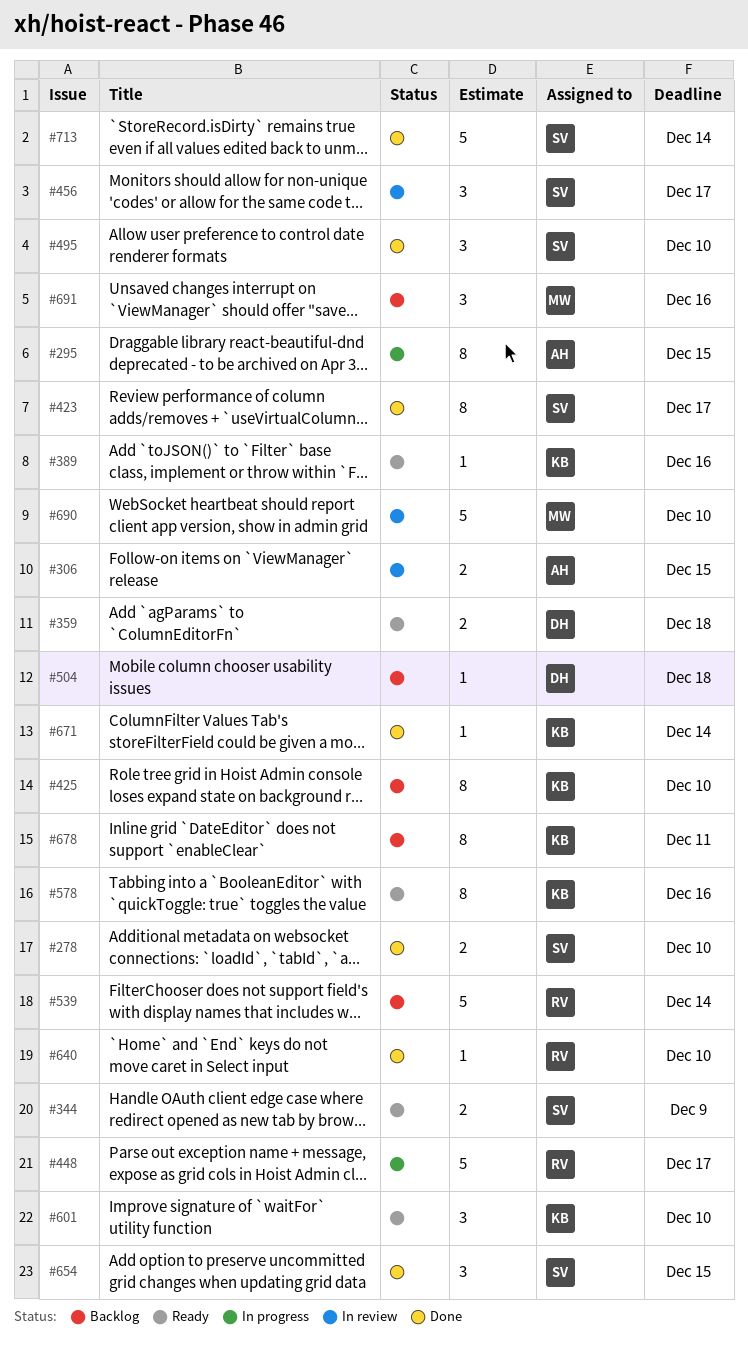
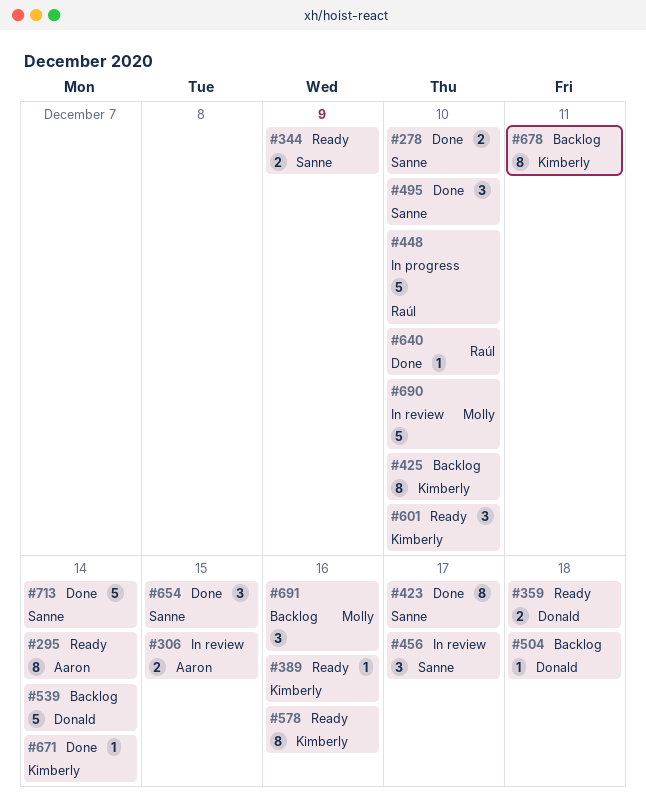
#295, status: In progress -> Ready
#295, due: Dec 15 -> Dec 14
#448, due: Dec 17 -> Dec 10
#539, owner: Raúl -> Donald

